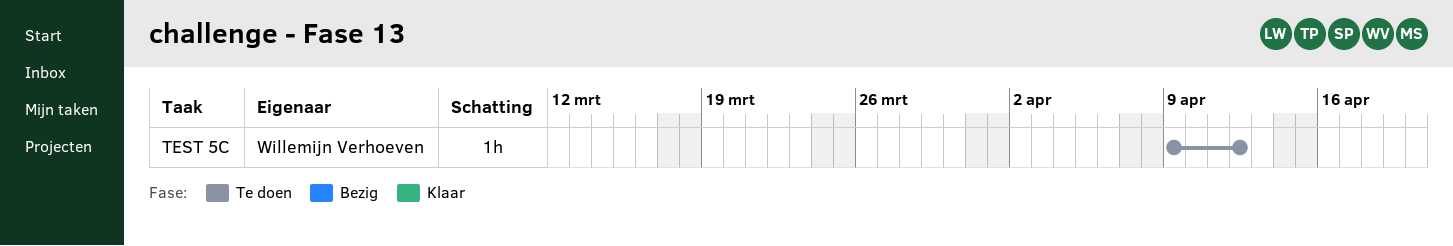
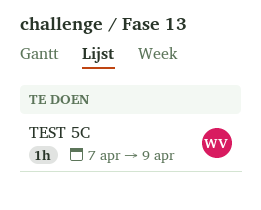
TEST 5C, start: Apr 9 -> Apr 7
TEST 5C, due: Apr 12 -> Apr 9

